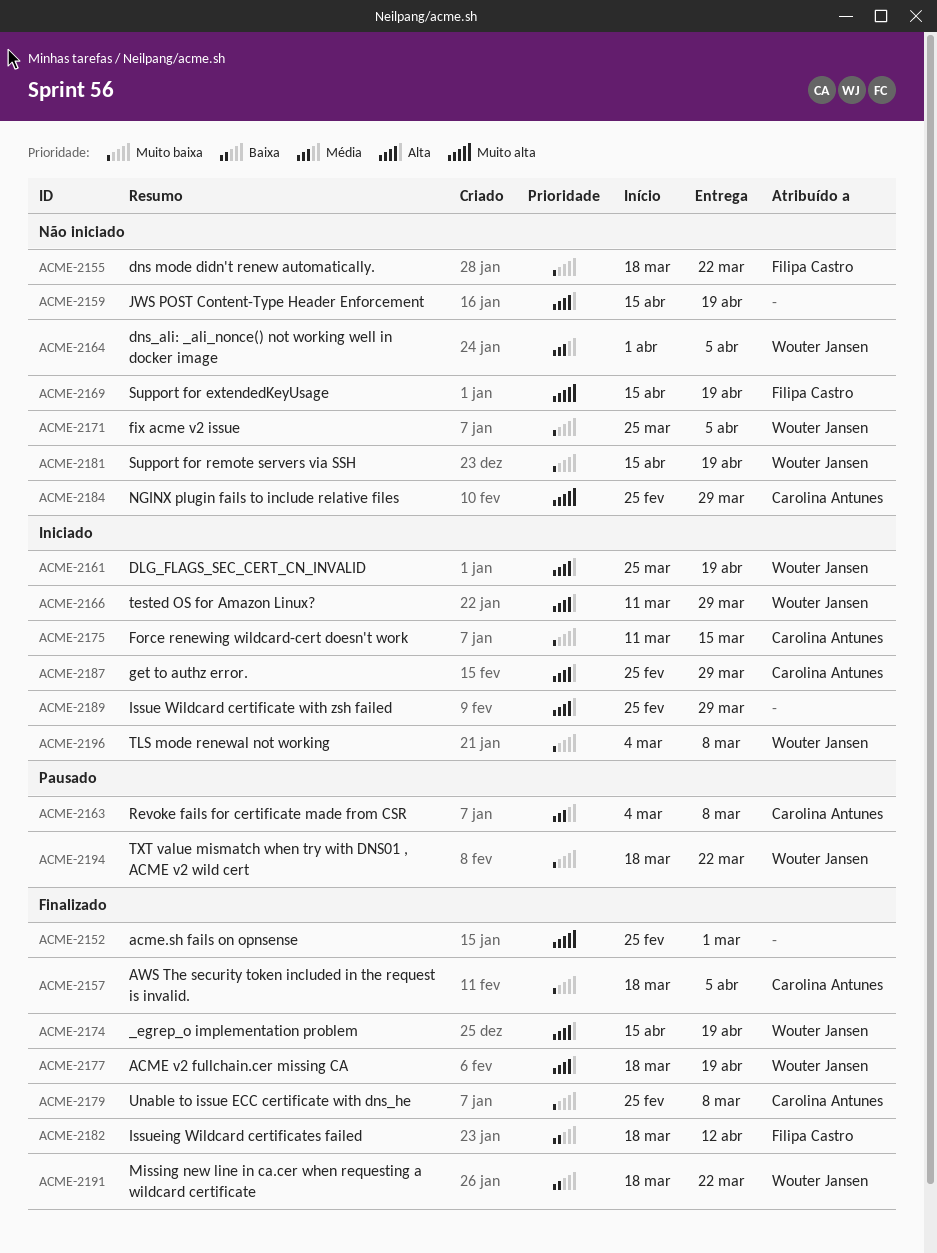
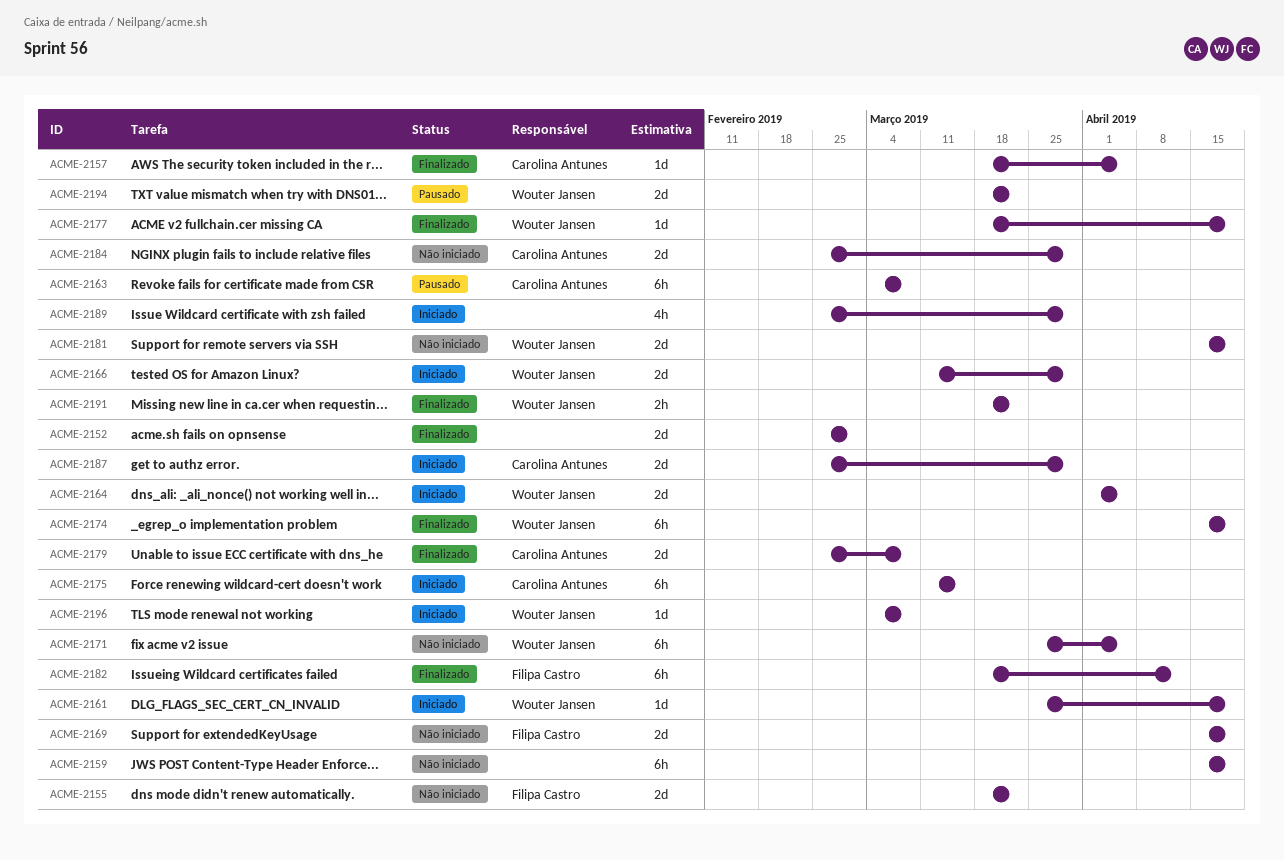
ACME-2164, status: Não iniciado -> Iniciado

